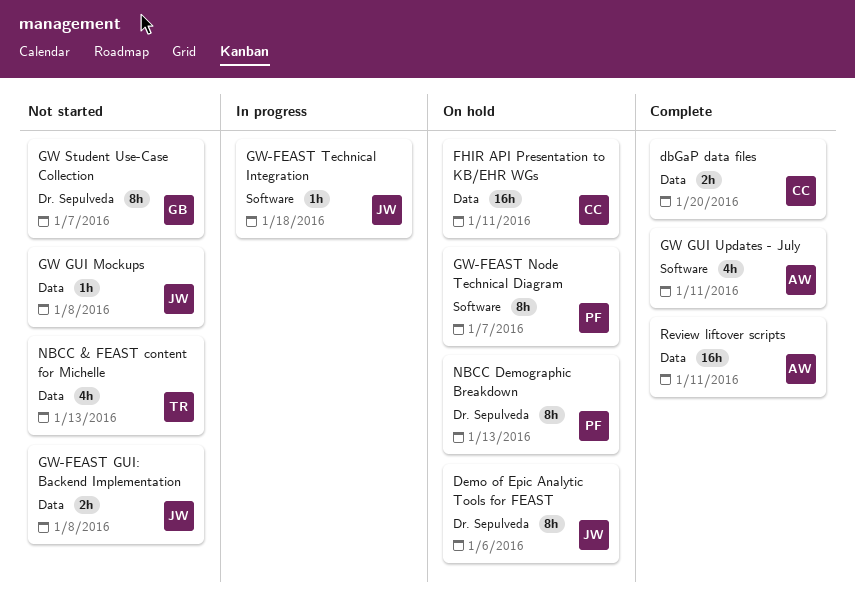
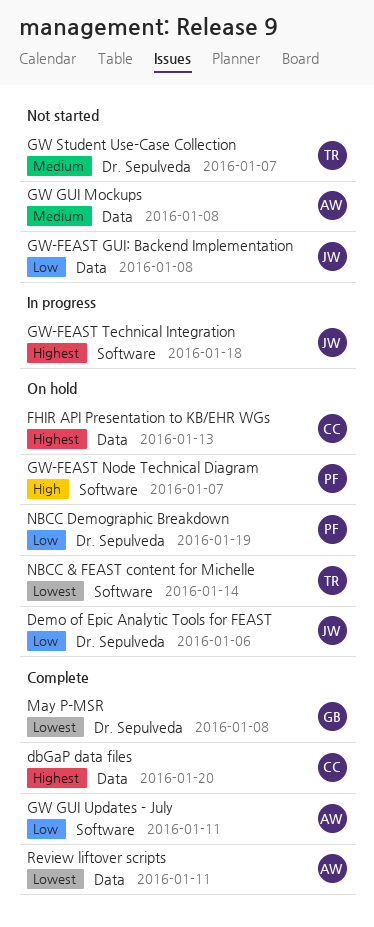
FHIR API Presentation to KB/EHR WGs, due: Jan 11 -> Jan 13
GW GUI Mockups, owner: JW -> AW
GW Student Use-Case Collection, owner: GB -> TR
May P-MSR: none -> present
NBCC & FEAST content for Michelle, status: Not started -> On hold
NBCC & FEAST content for Michelle, label: Data -> Software
NBCC & FEAST content for Michelle, due: Jan 13 -> Jan 14
NBCC Demographic Breakdown, due: Jan 13 -> Jan 19

